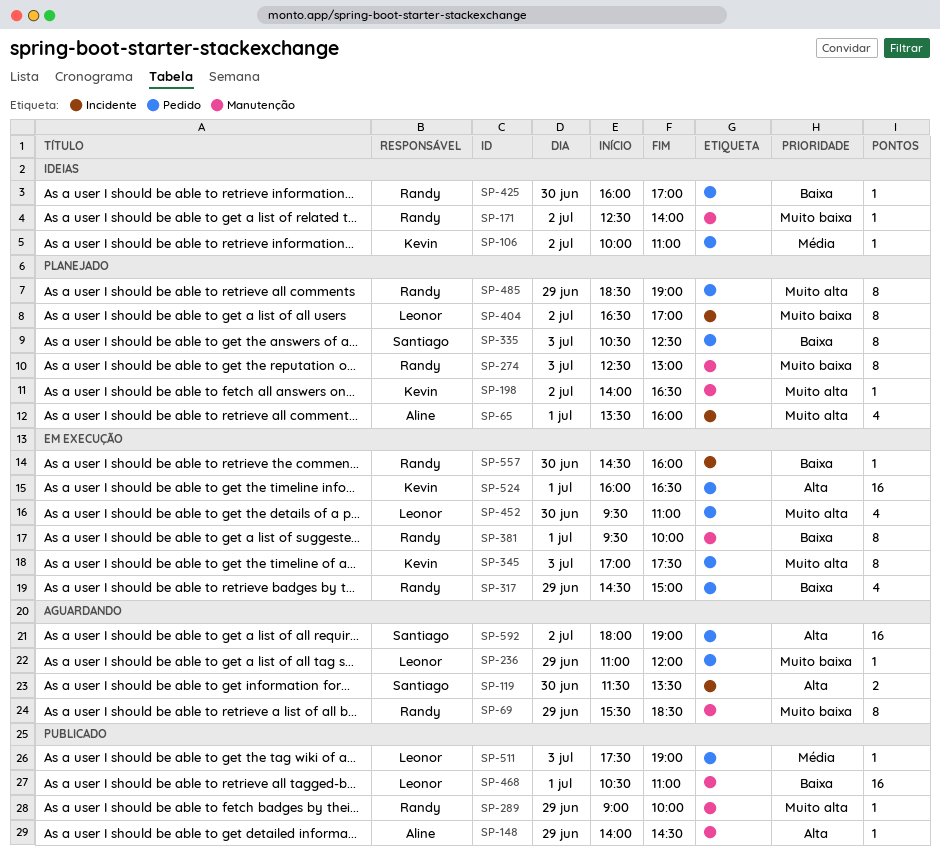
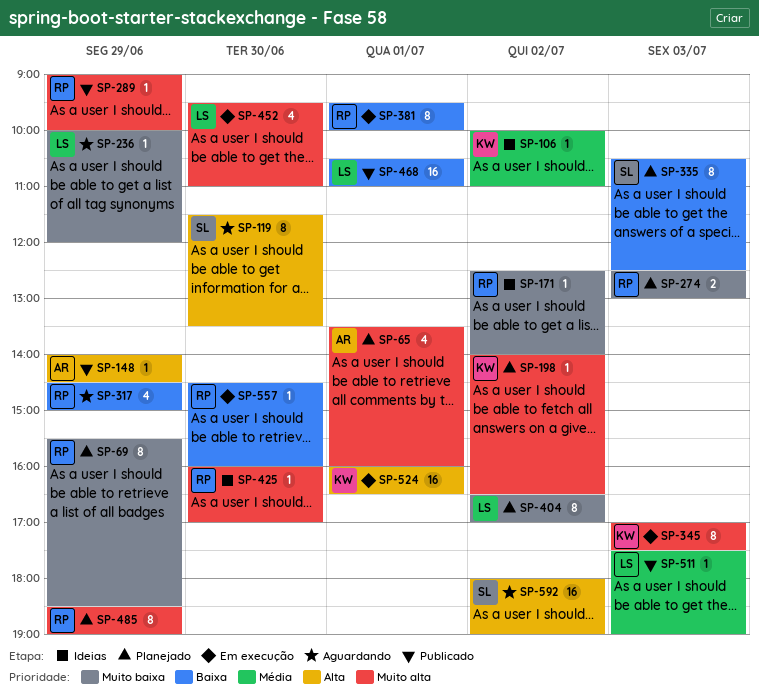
SP-69, status: Aguardando -> Planejado
SP-119, estimate: 2 -> 8
SP-236, begins: 11:00 -> 10:00
SP-274, estimate: 8 -> 2
SP-317, status: Em execução -> Aguardando
SP-425, priority: Baixa -> Muito alta

